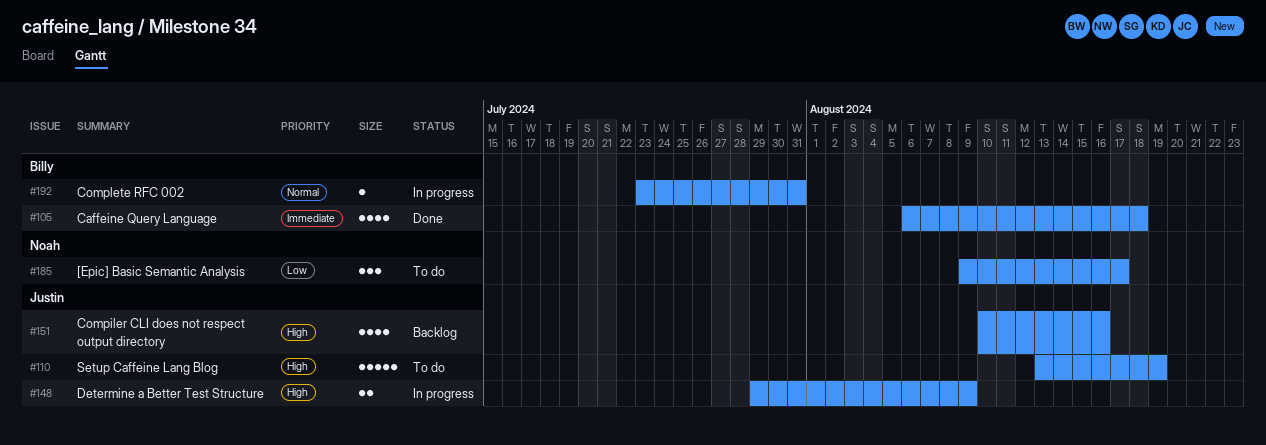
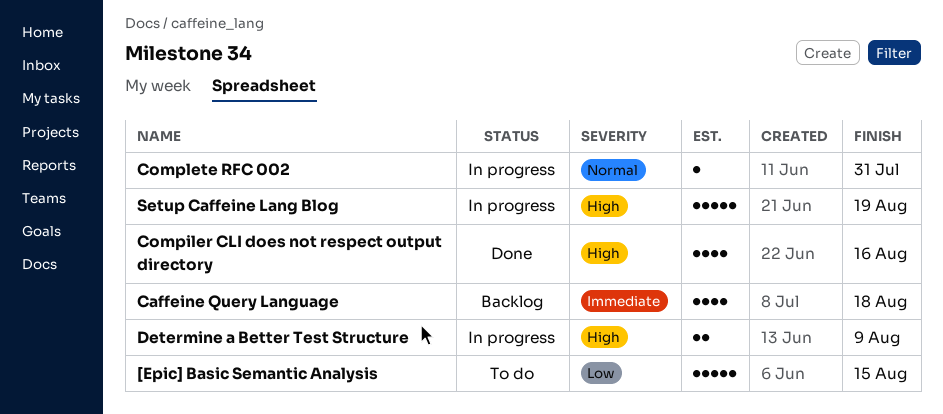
[Epic] Basic Semantic Analysis, estimate: 3 -> 5
[Epic] Basic Semantic Analysis, due: Aug 17 -> Aug 15
Caffeine Query Language, status: Done -> Backlog
Compiler CLI does not respect output directory, status: Backlog -> Done
Setup Caffeine Lang Blog, status: To do -> In progress

